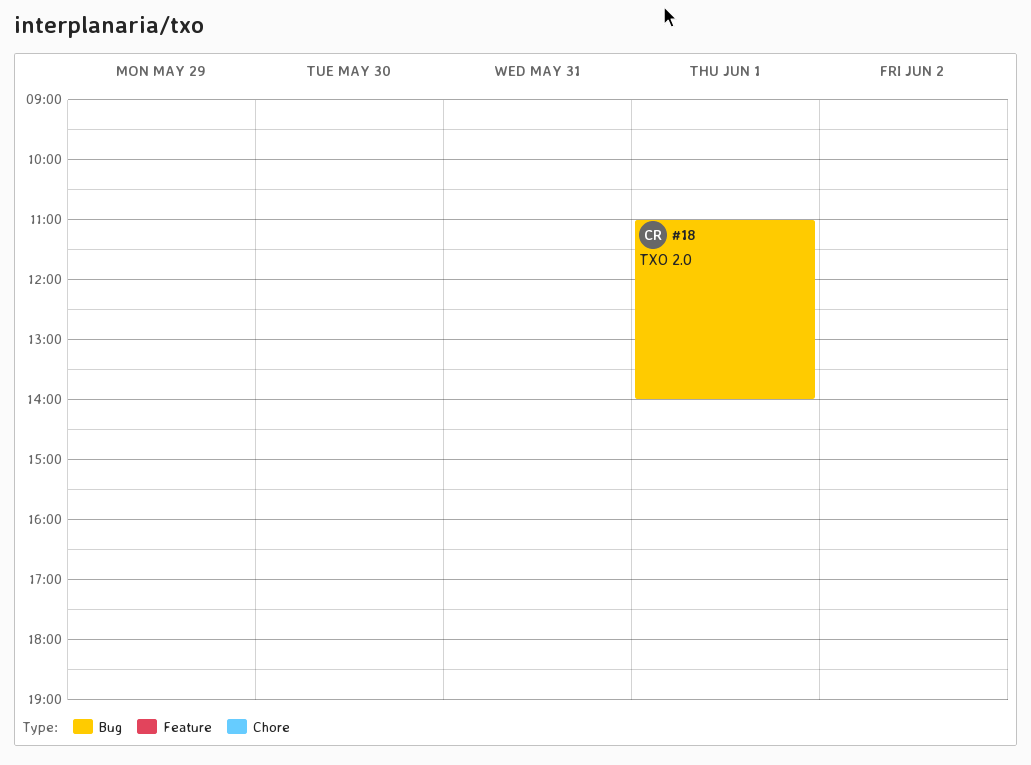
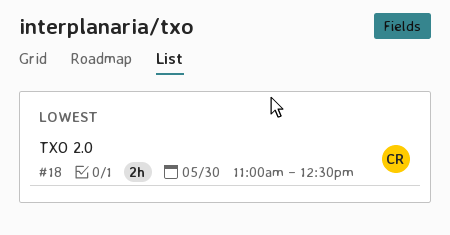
#18, day: Jun 1 -> May 30
#18, ends: 14:00 -> 12:30

